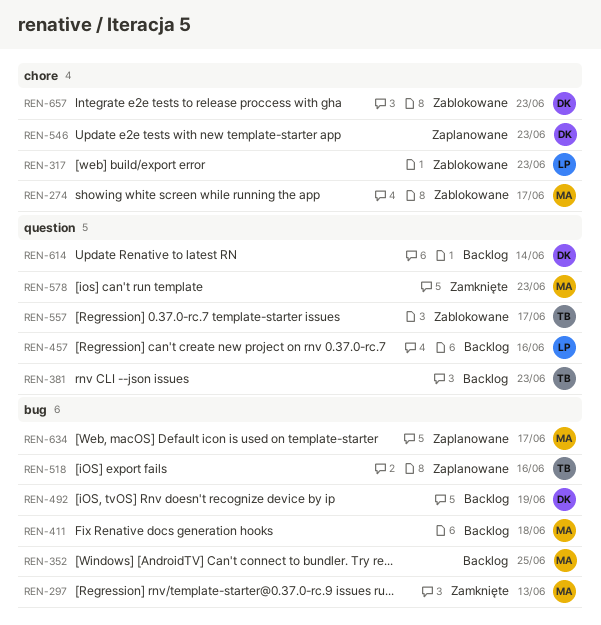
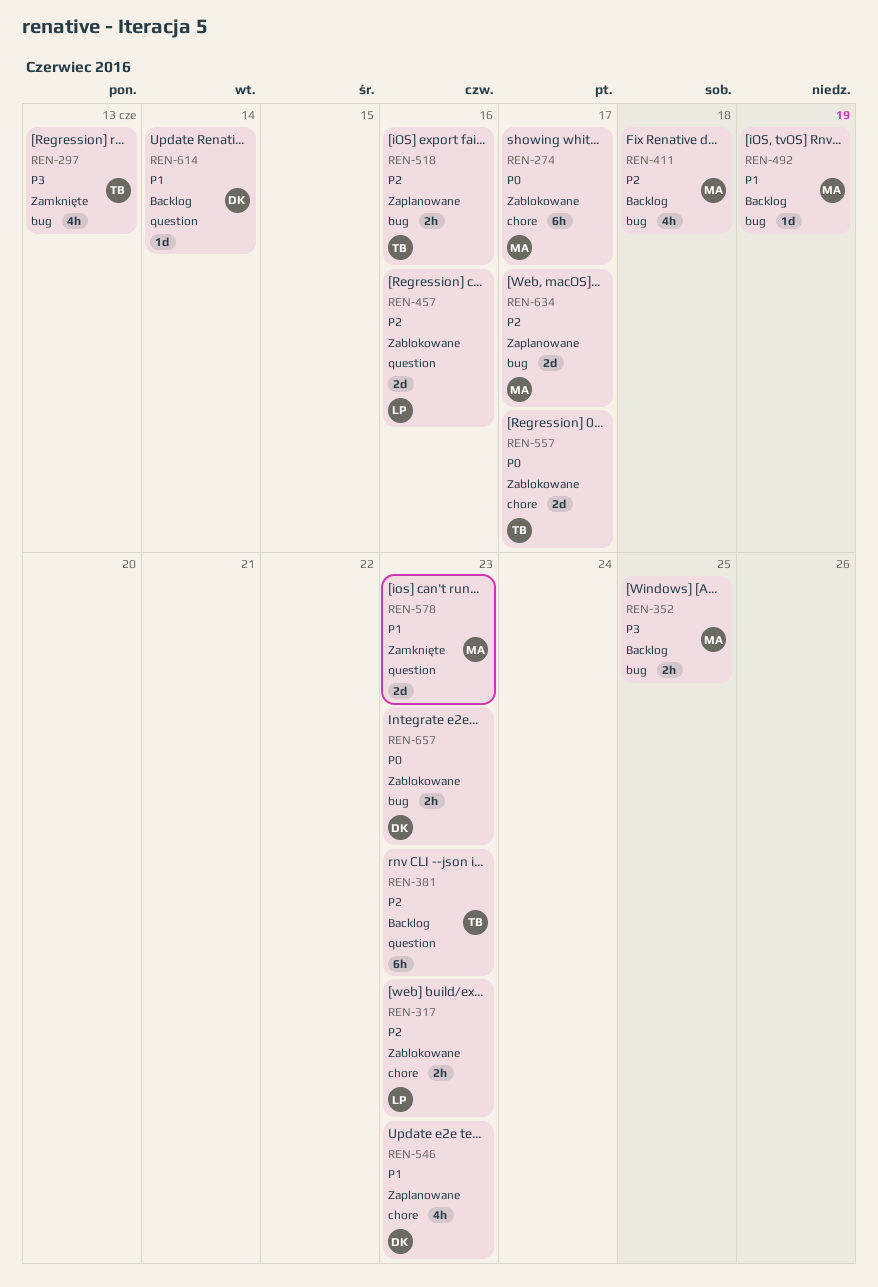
REN-297, owner: MA -> TB
REN-457, status: Backlog -> Zablokowane
REN-492, owner: DK -> MA
REN-557, label: question -> chore
REN-657, label: chore -> bug

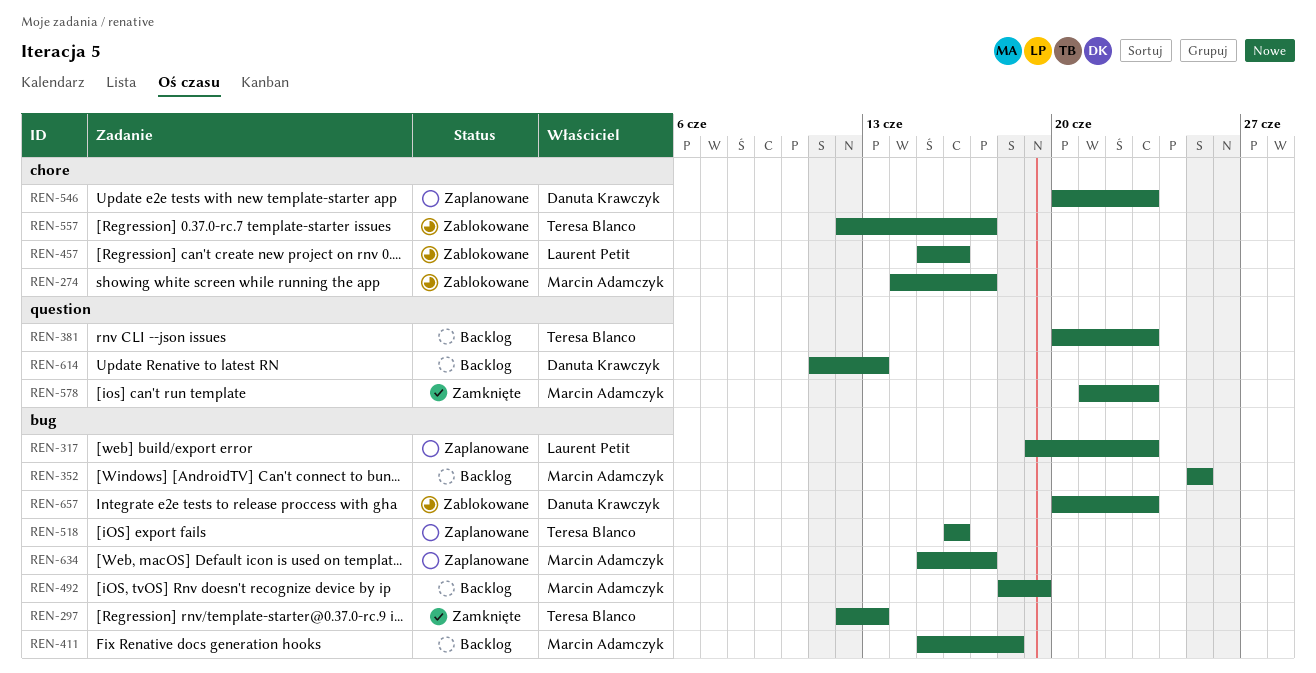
REN-317, status: Zablokowane -> Zaplanowane
REN-317, label: chore -> bug
REN-457, label: question -> chore
REN-614, due: Jun 14 -> Jun 13

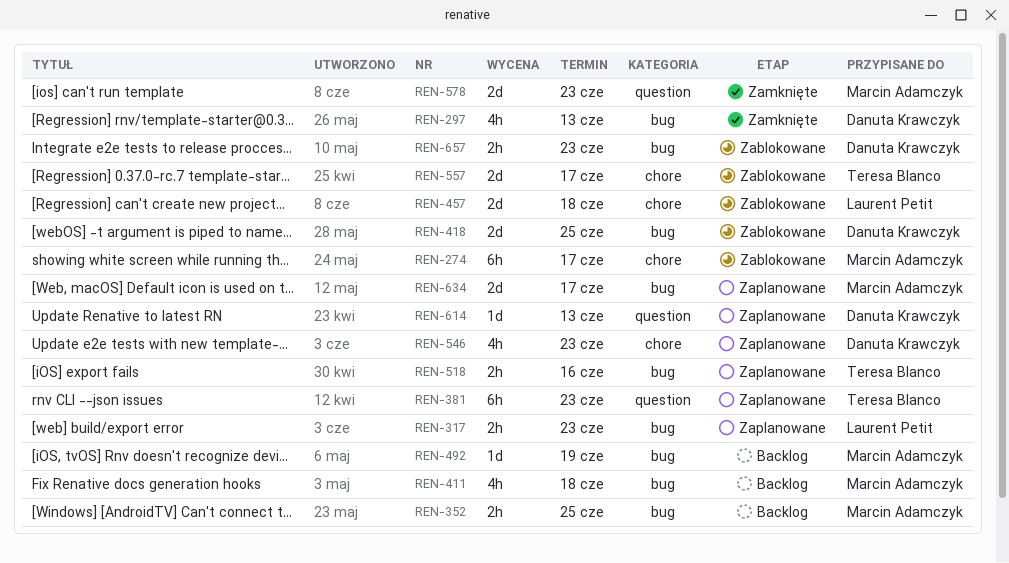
REN-297, owner: Teresa Blanco -> Danuta Krawczyk
REN-381, status: Backlog -> Zaplanowane
REN-418: none -> present
REN-457, due: Jun 16 -> Jun 18
REN-614, status: Backlog -> Zaplanowane

